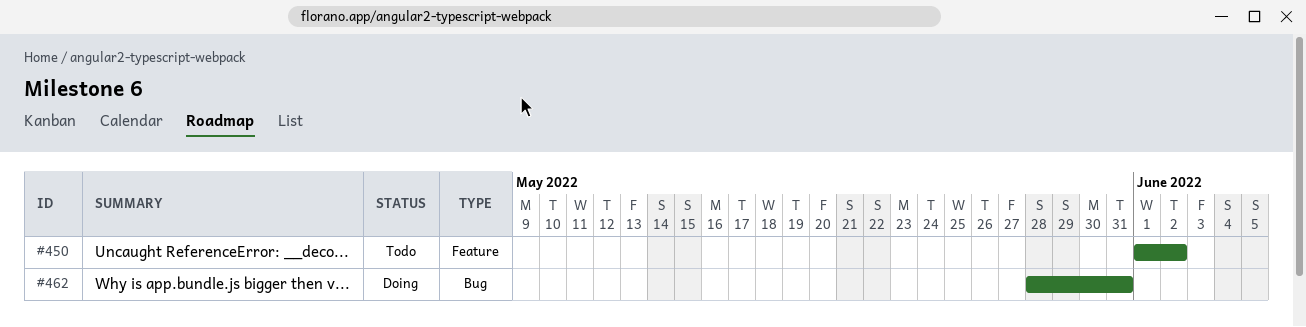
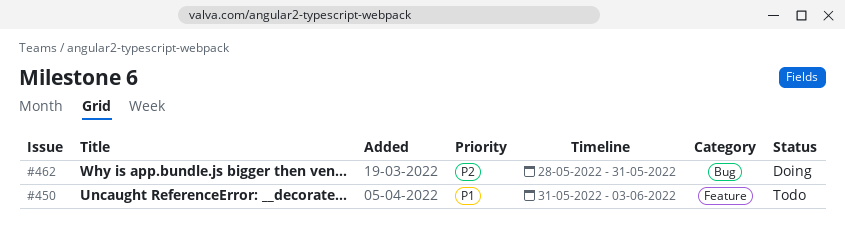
#450, start: Jun 1 -> May 31
#450, due: Jun 2 -> Jun 3

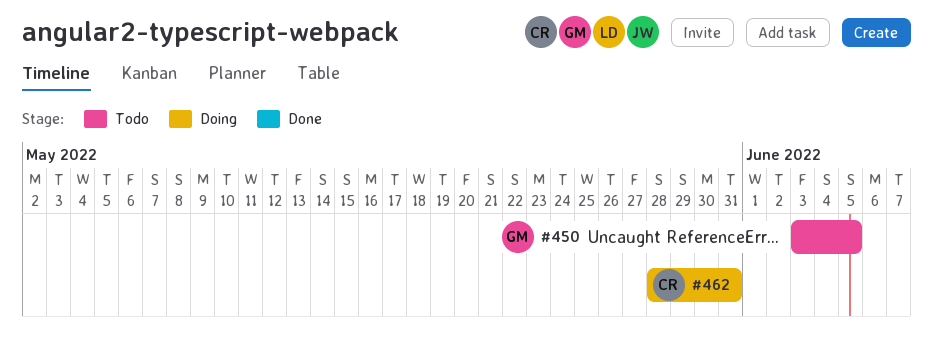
#450, start: May 31 -> Jun 3
#450, due: Jun 3 -> Jun 5

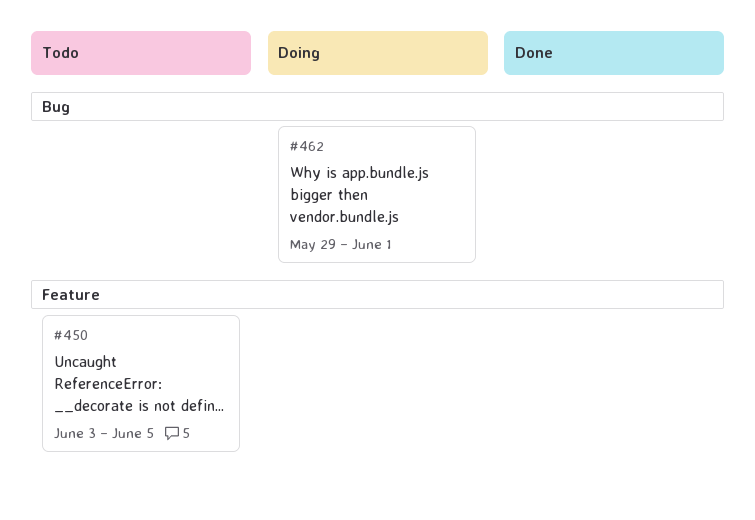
#462, start: May 28 -> May 29
#462, due: May 31 -> Jun 1

